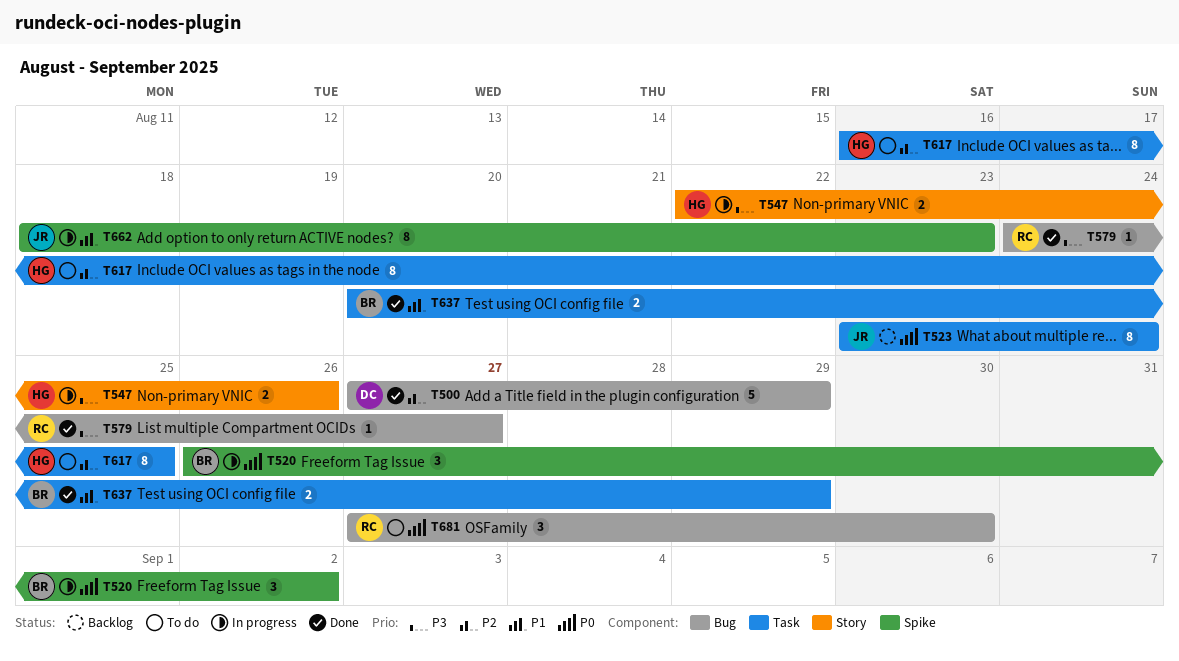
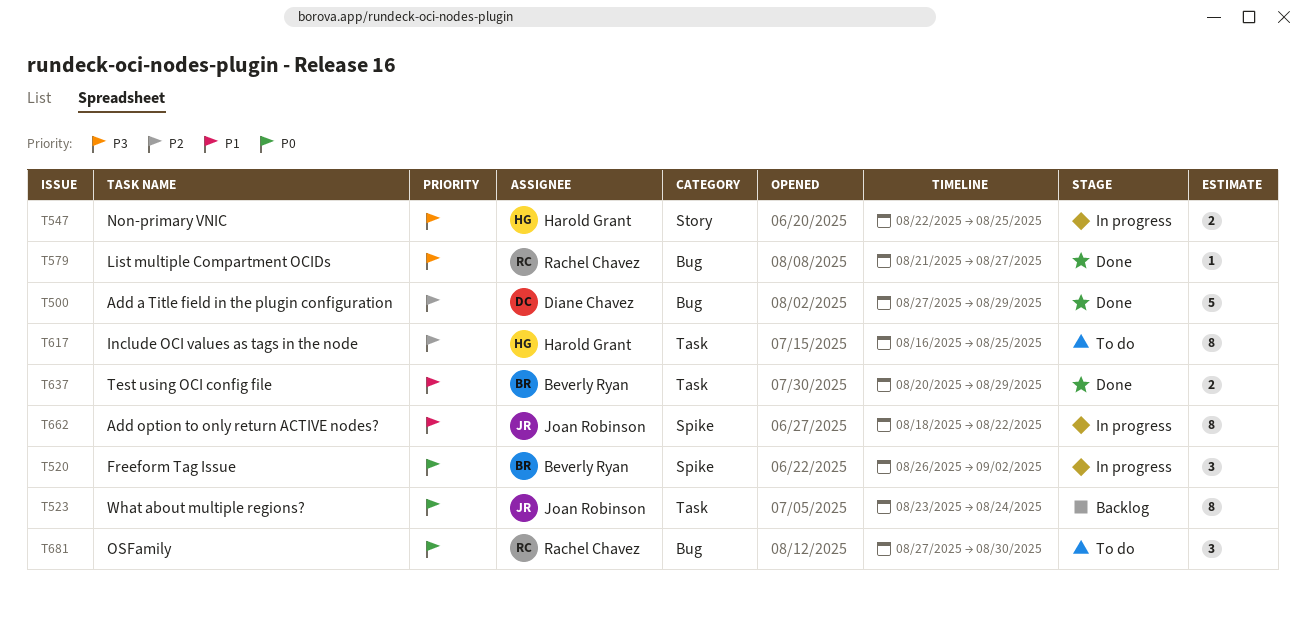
T547, due: Aug 26 -> Aug 25
T579, start: Aug 24 -> Aug 21
T662, due: Aug 23 -> Aug 22

